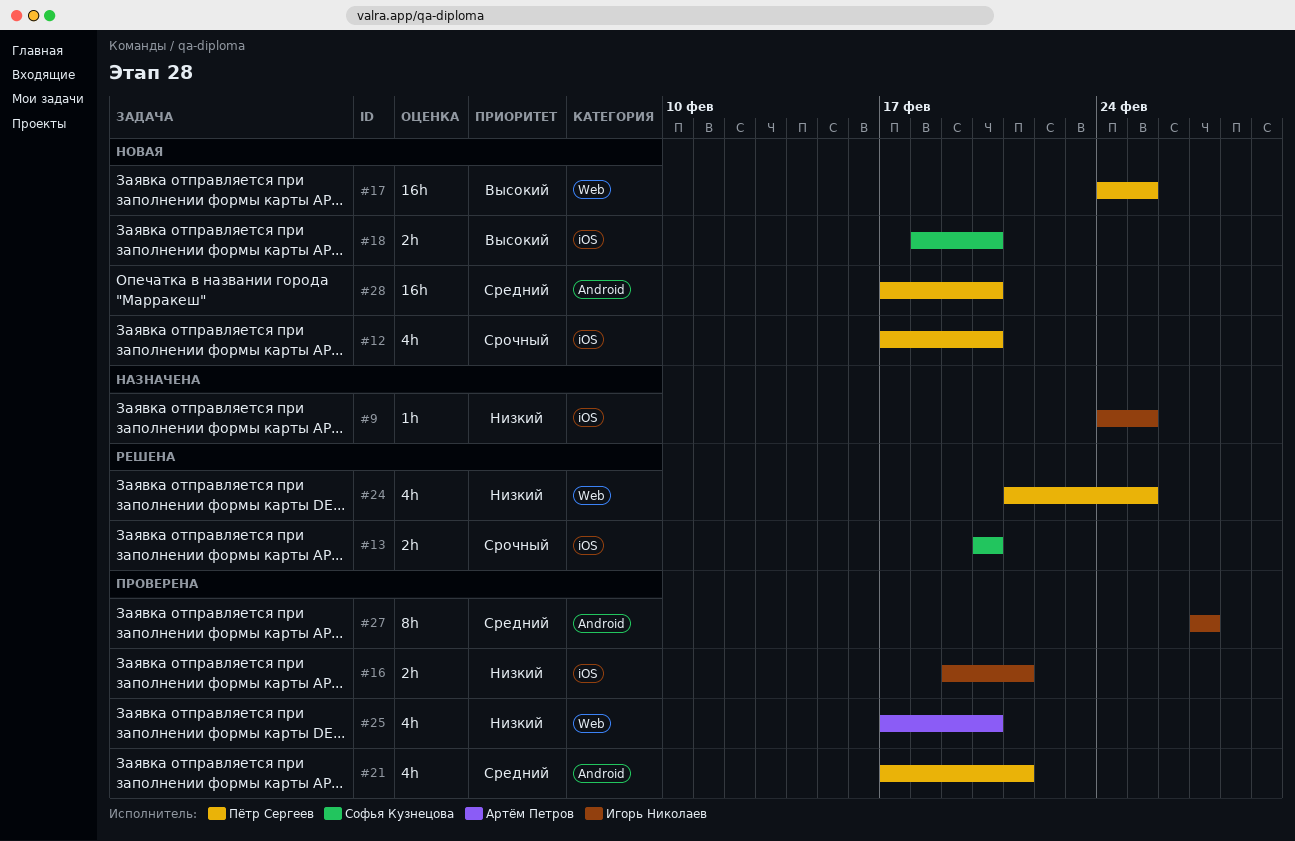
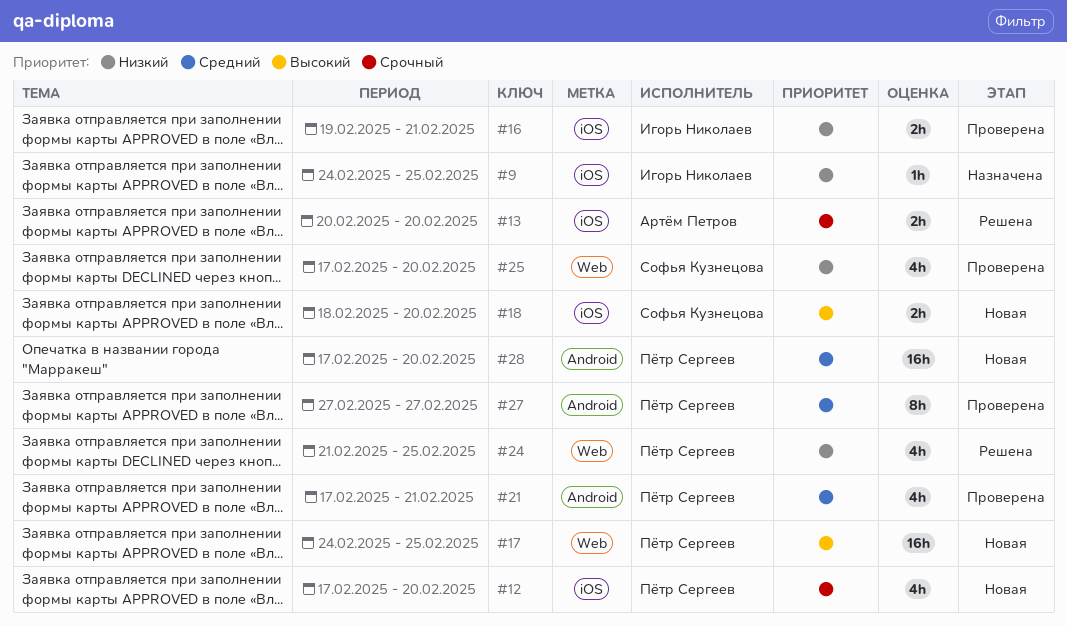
#13, owner: Софья Кузнецова -> Артём Петров
#25, owner: Артём Петров -> Софья Кузнецова
#27, owner: Игорь Николаев -> Пётр Сергеев

